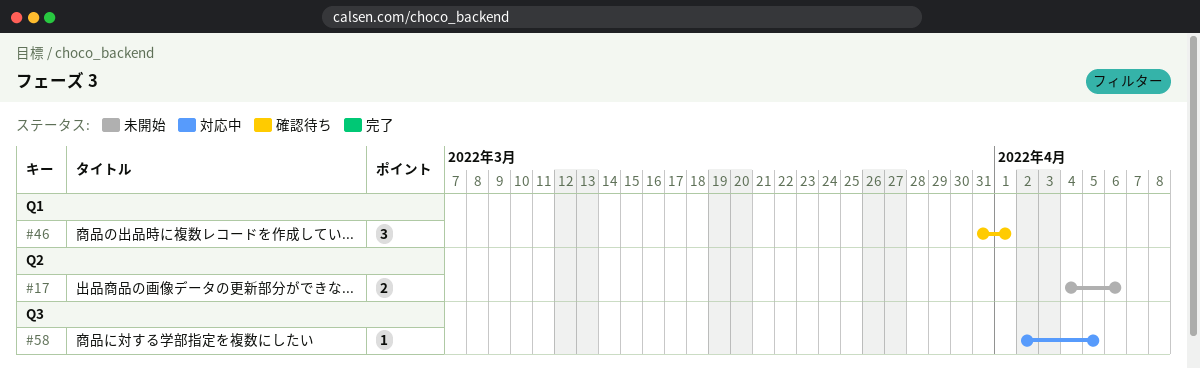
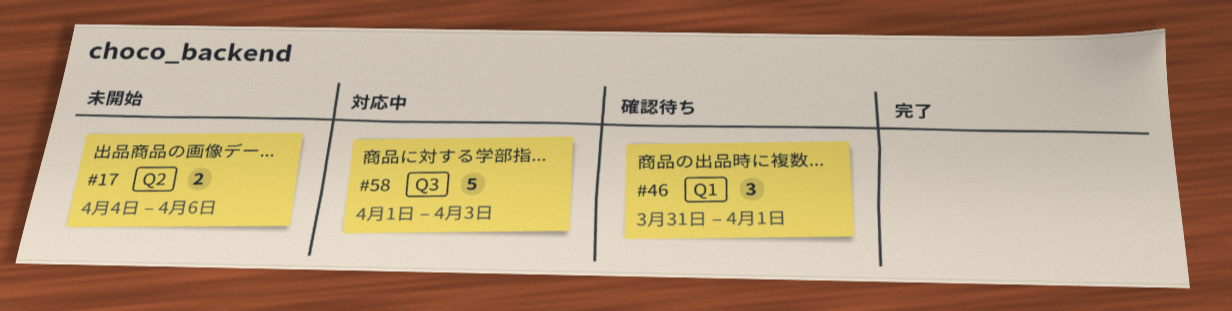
#58, estimate: 1 -> 5
#58, start: Apr 2 -> Apr 1
#58, due: Apr 5 -> Apr 3

